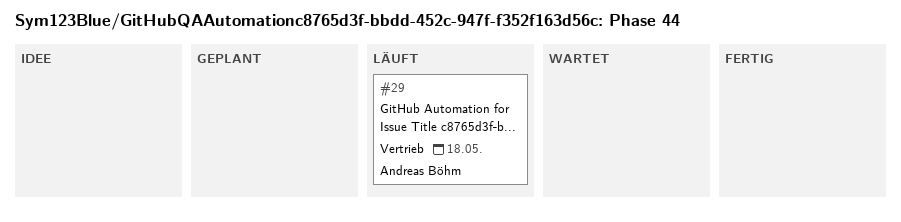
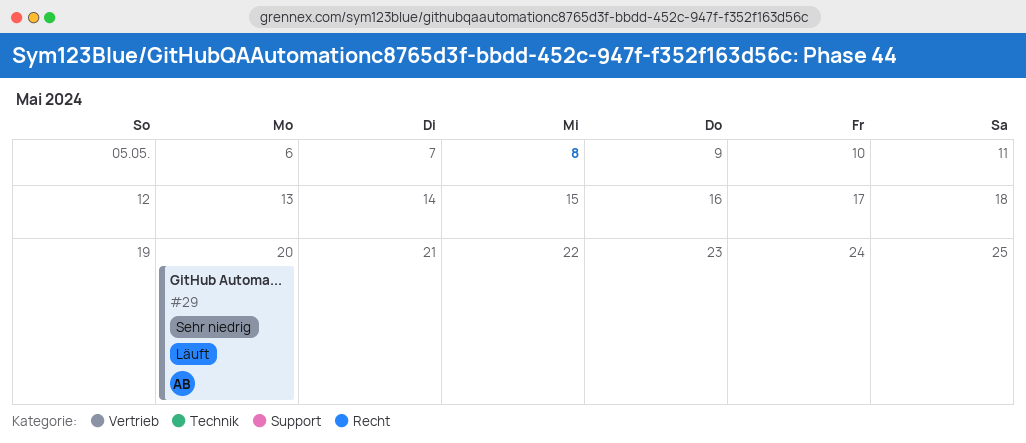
#29, due: May 18 -> May 20

